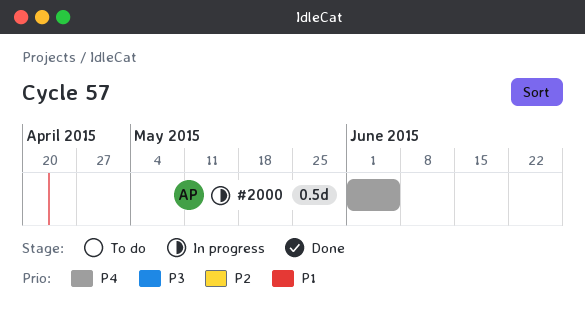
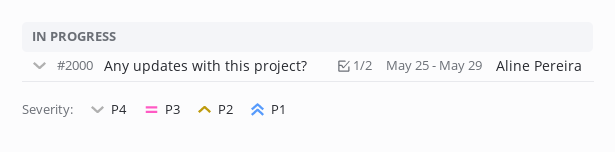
#2000, start: Jun 1 -> May 25
#2000, due: Jun 5 -> May 29

